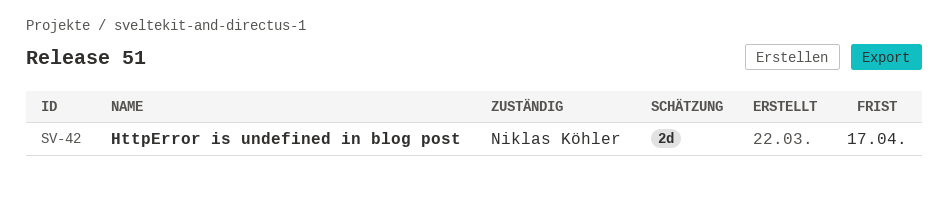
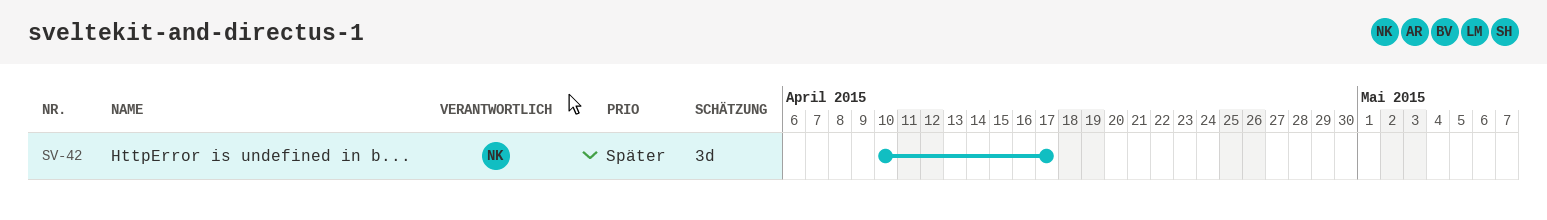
SV-42, estimate: 2d -> 3d

